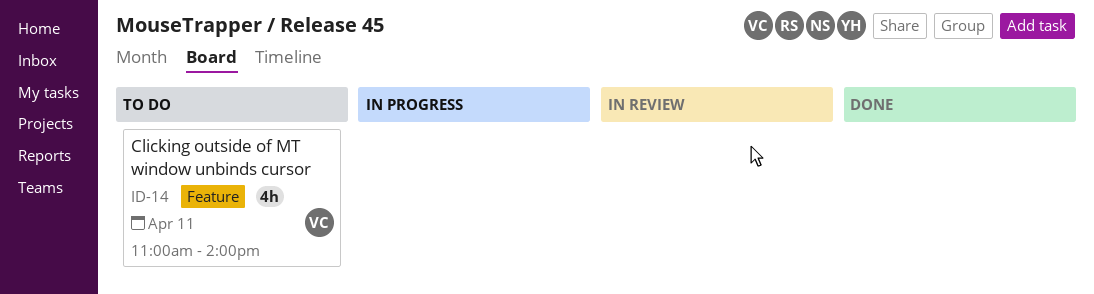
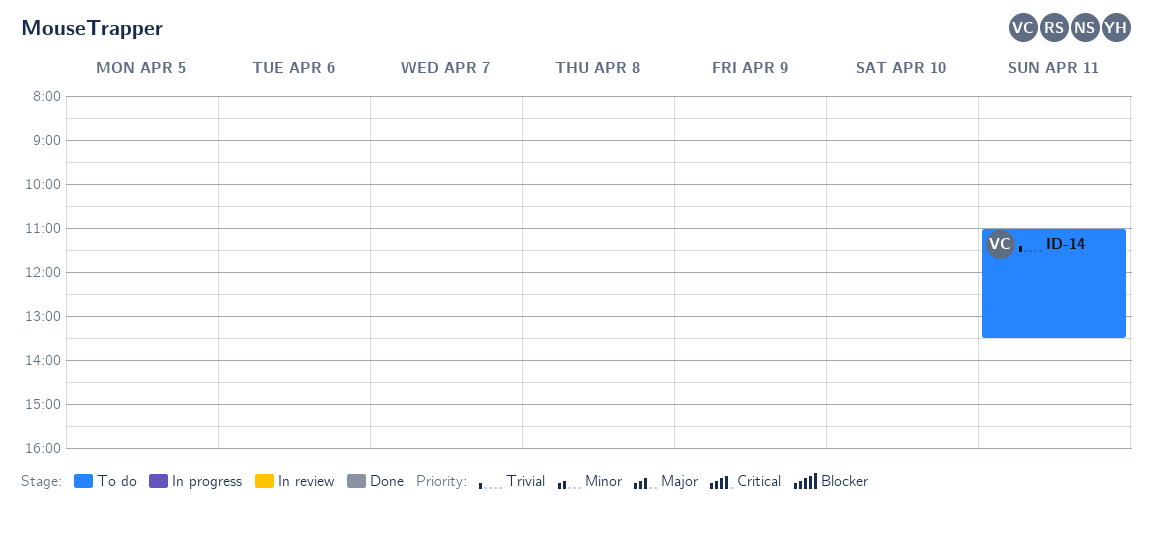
ID-14, ends: 14:00 -> 13:30

